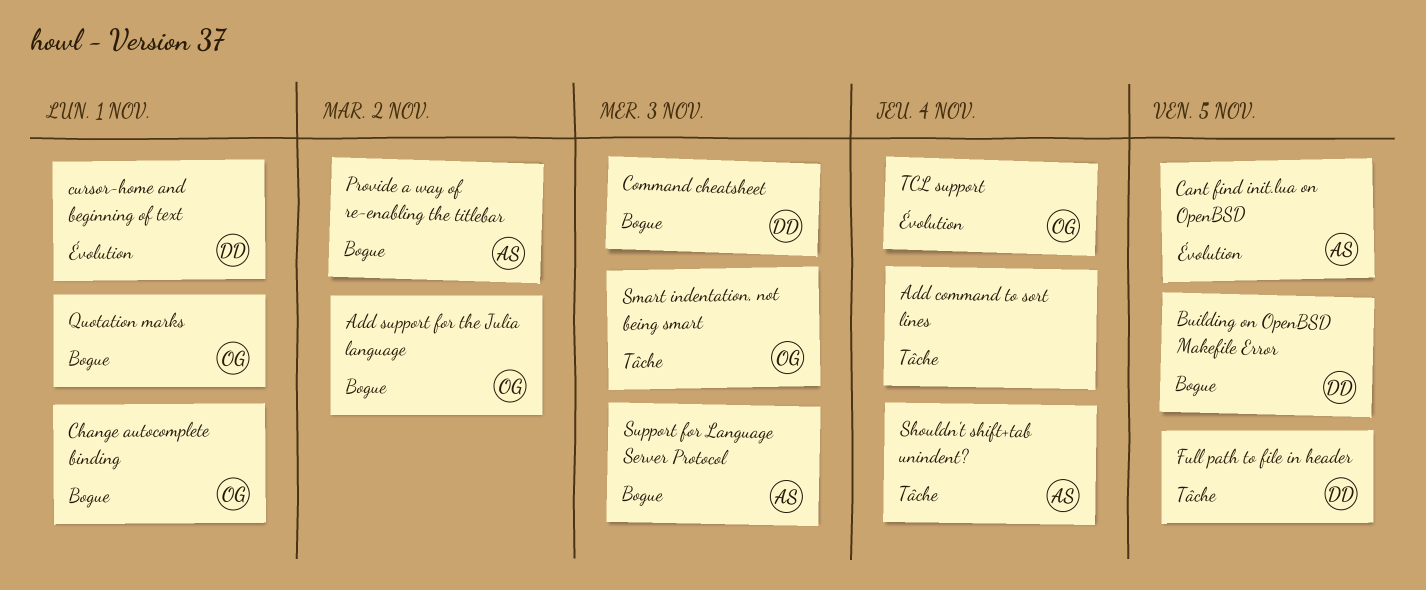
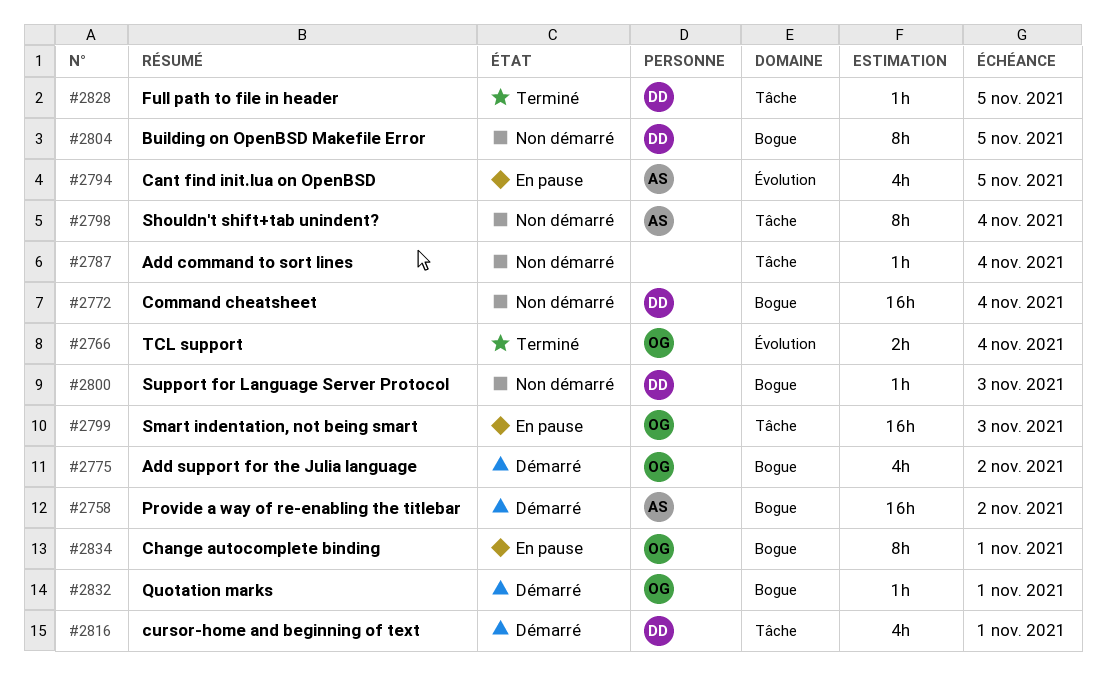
Command cheatsheet, due: Nov 3 -> Nov 4
cursor-home and beginning of text, label: Évolution -> Tâche
Support for Language Server Protocol, owner: AS -> DD

